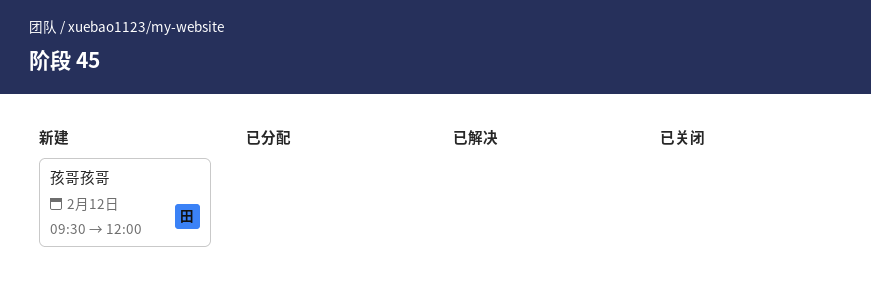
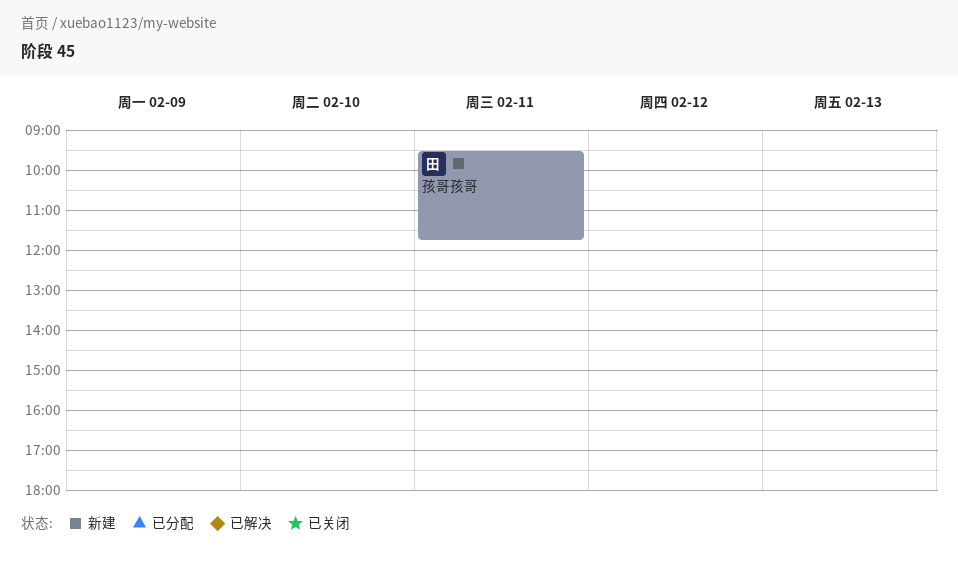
孩哥孩哥, day: Feb 12 -> Feb 11
孩哥孩哥, ends: 12:00 -> 11:45

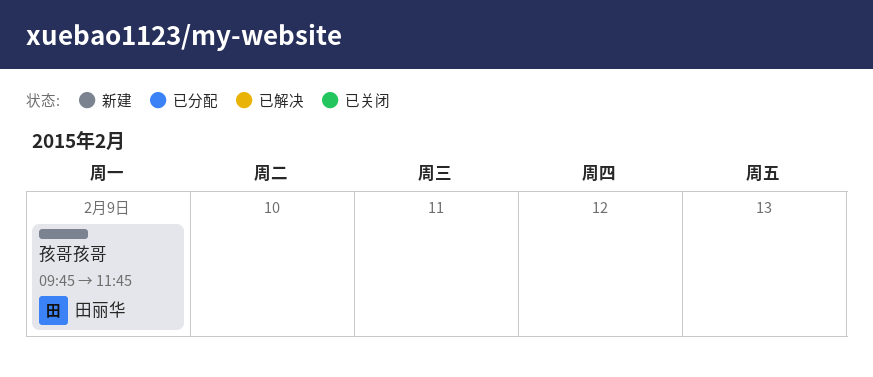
孩哥孩哥, day: Feb 11 -> Feb 9
孩哥孩哥, begins: 09:30 -> 09:45

